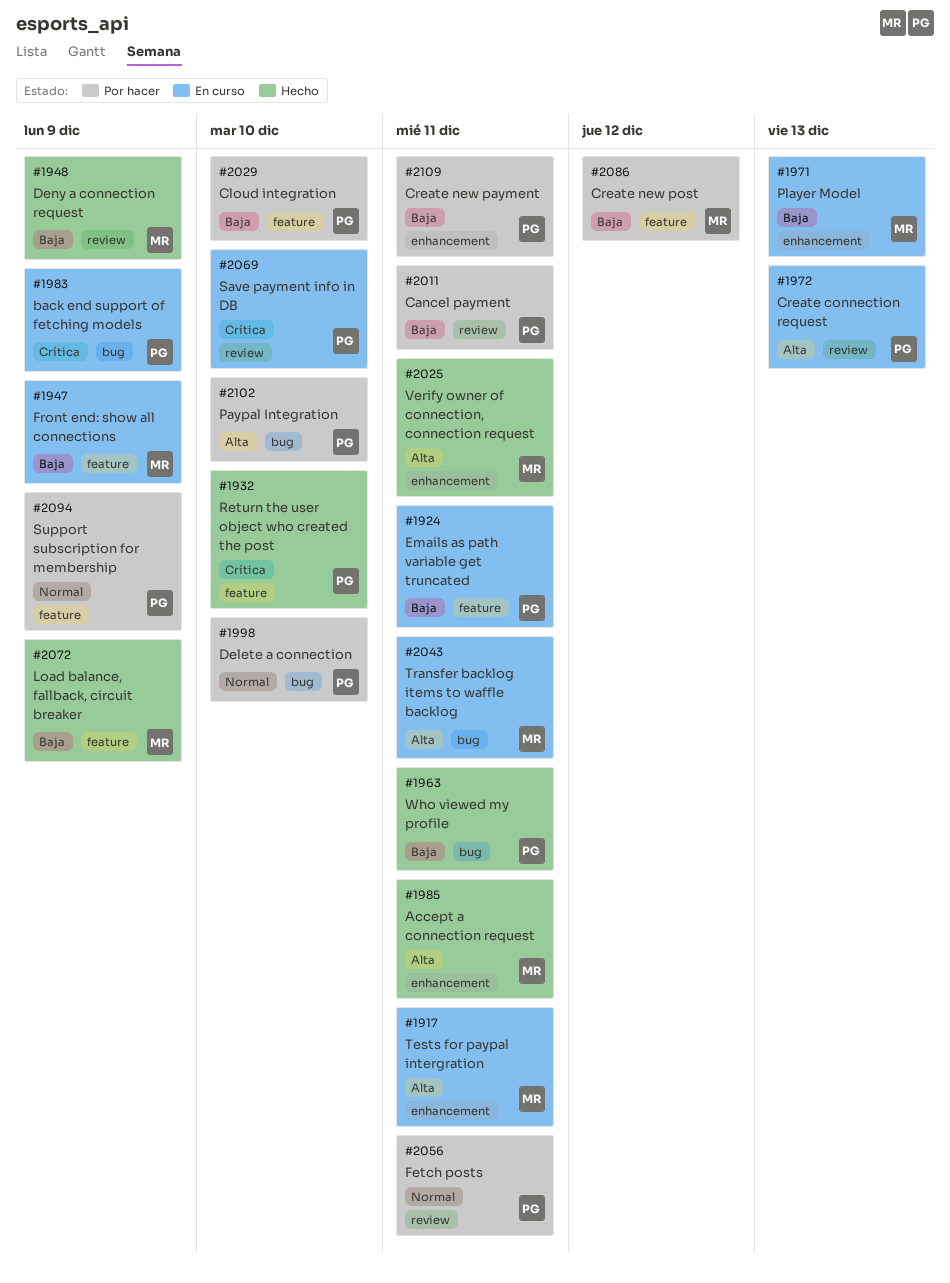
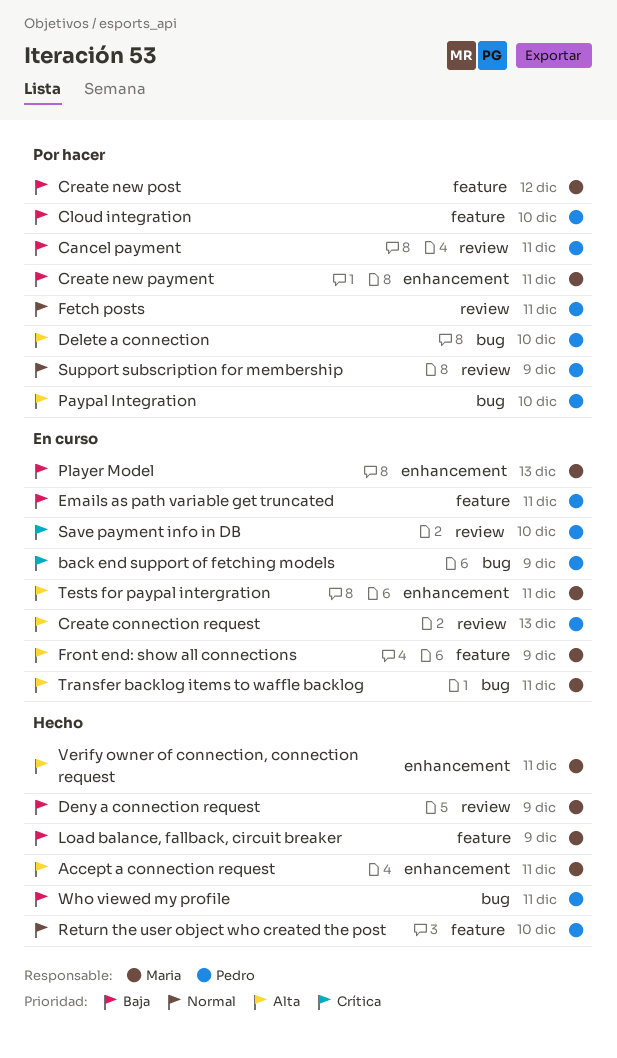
Create new payment, owner: Pedro -> Maria
Delete a connection, priority: Normal -> Alta
Front end: show all connections, priority: Baja -> Alta
Return the user object who created the post, priority: Crítica -> Normal
Support subscription for membership, label: feature -> review

